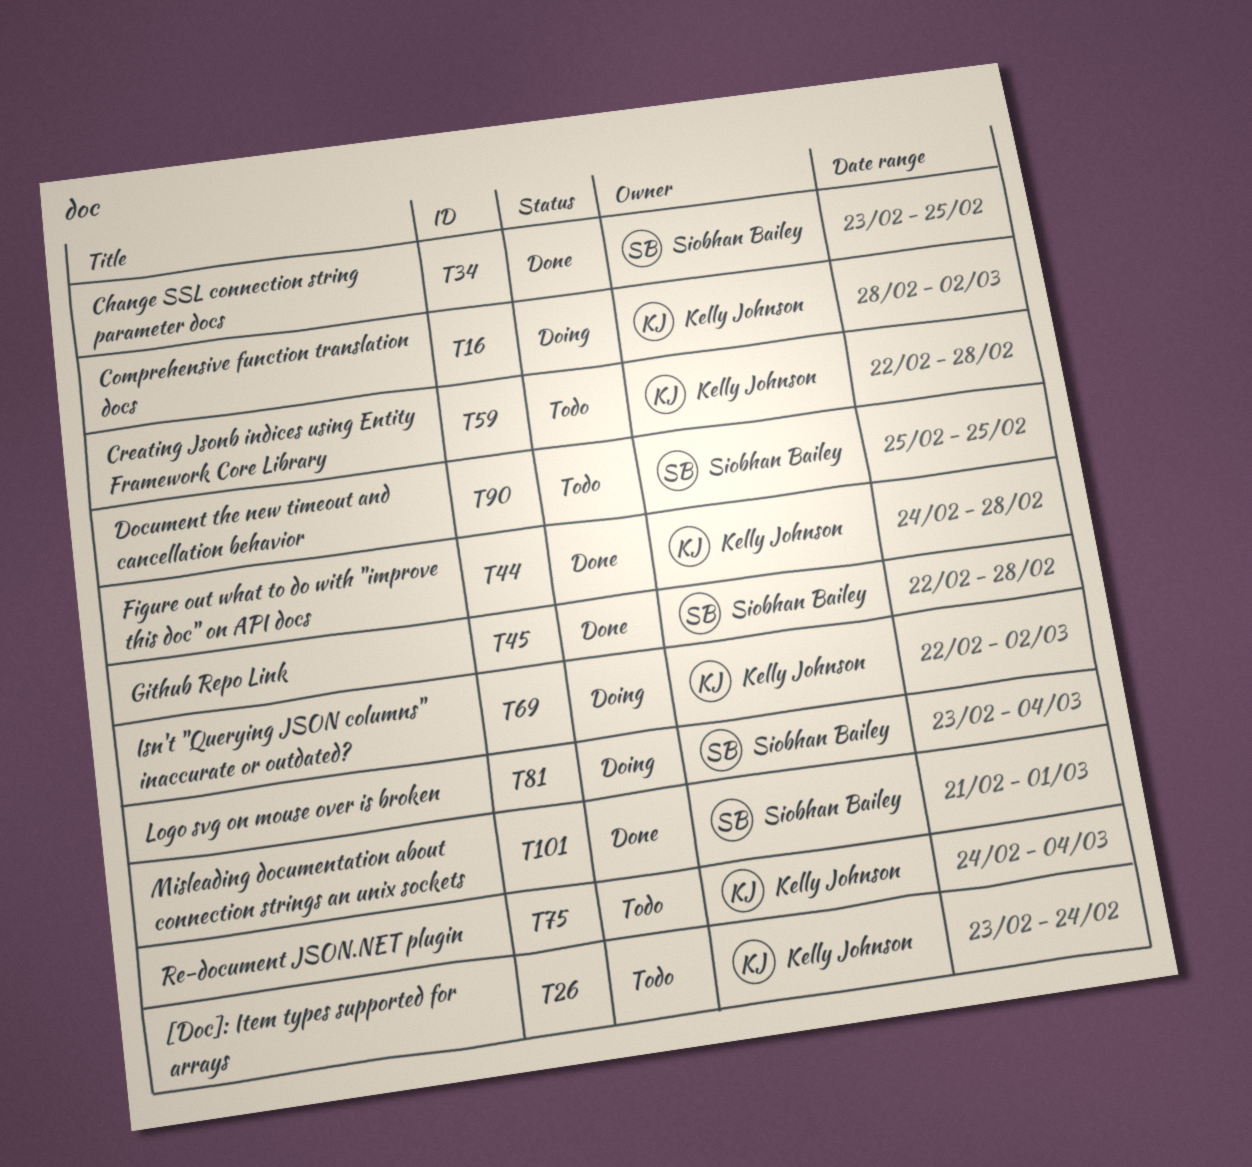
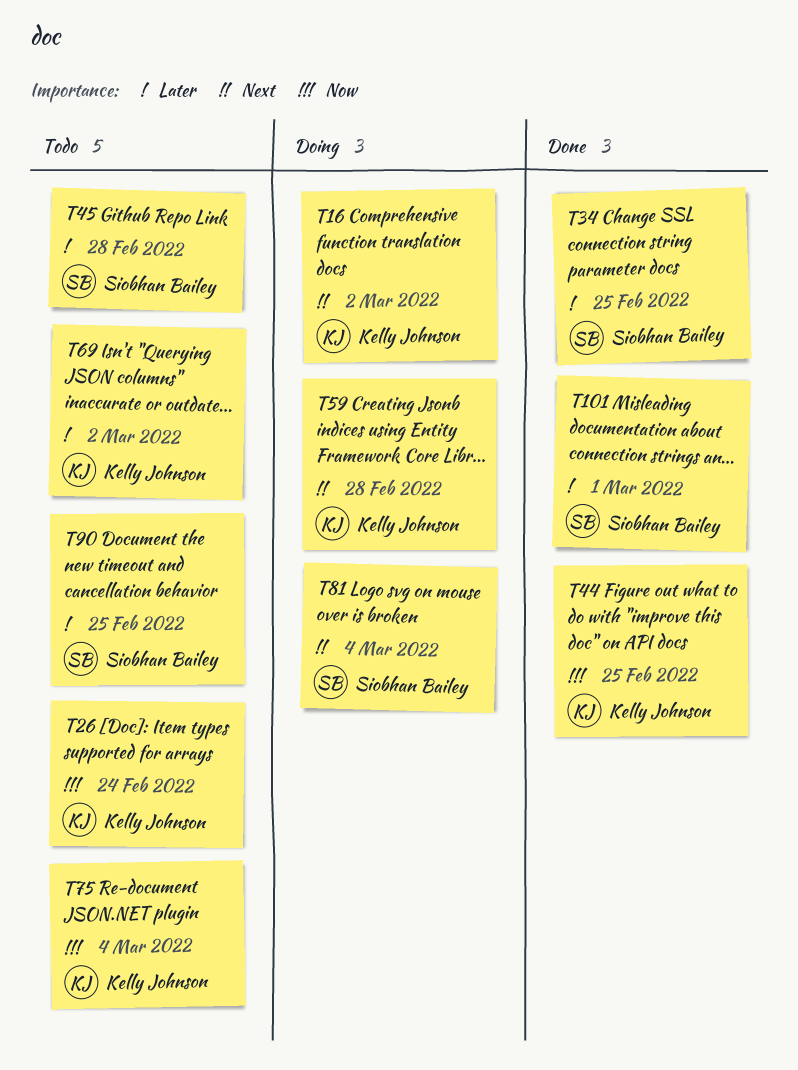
T44, due: Feb 28 -> Feb 25
T45, status: Done -> Todo
T59, status: Todo -> Doing
T69, status: Doing -> Todo

